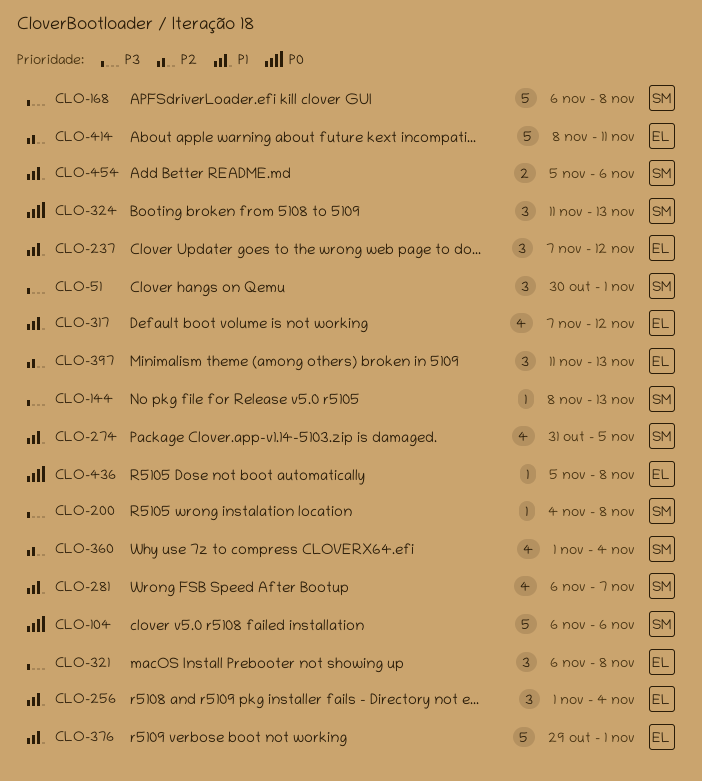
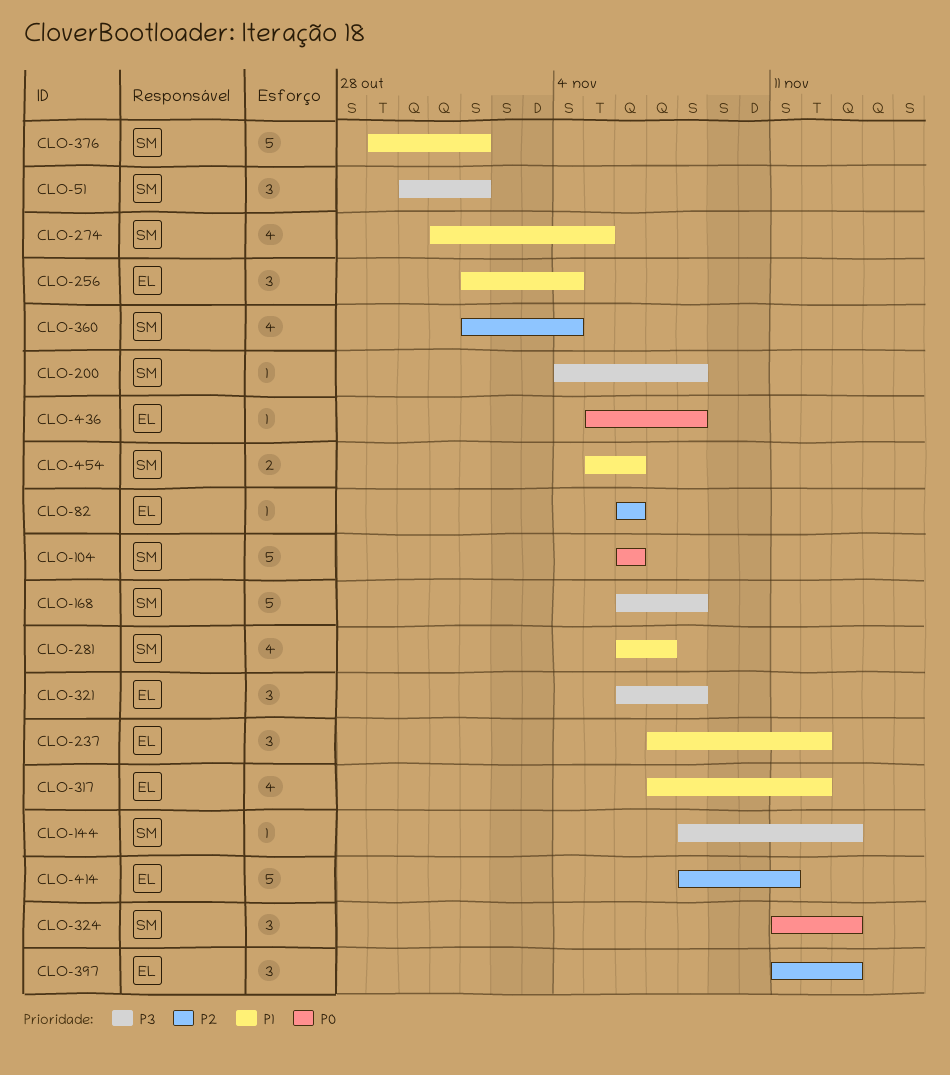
CLO-82: none -> present
CLO-376, owner: EL -> SM

